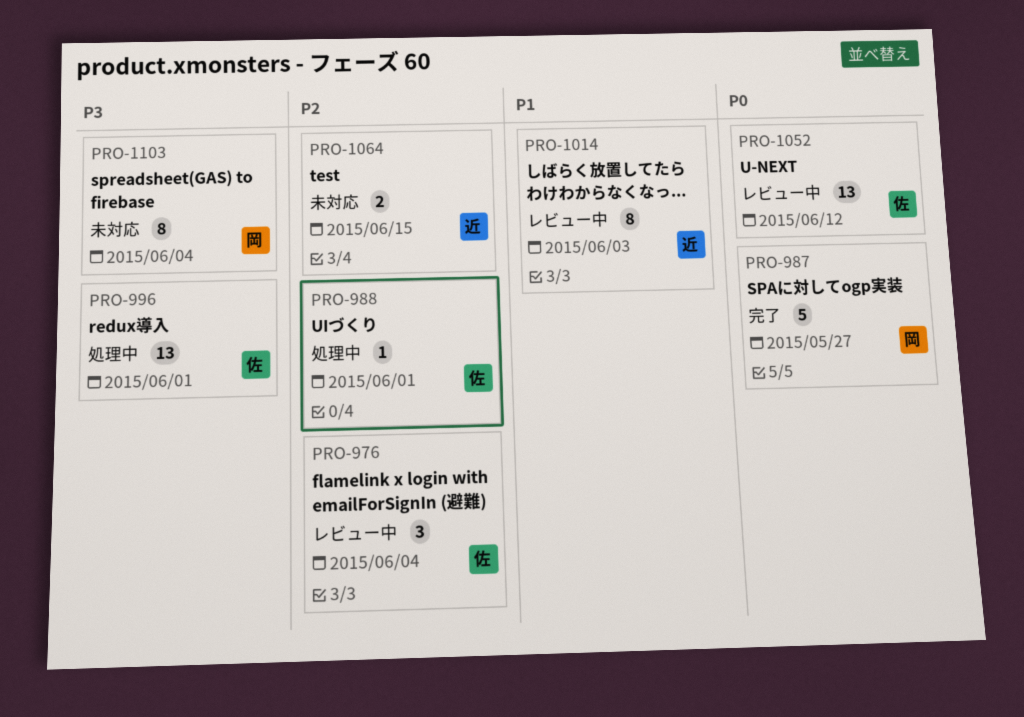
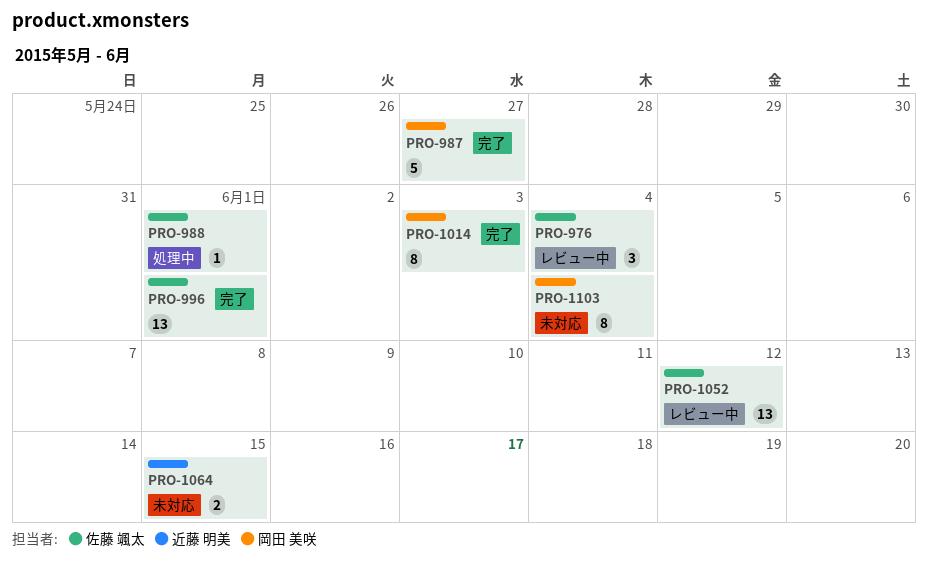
PRO-996, status: 処理中 -> 完了
PRO-1014, status: レビュー中 -> 完了
PRO-1014, owner: 近藤 明美 -> 岡田 美咲

